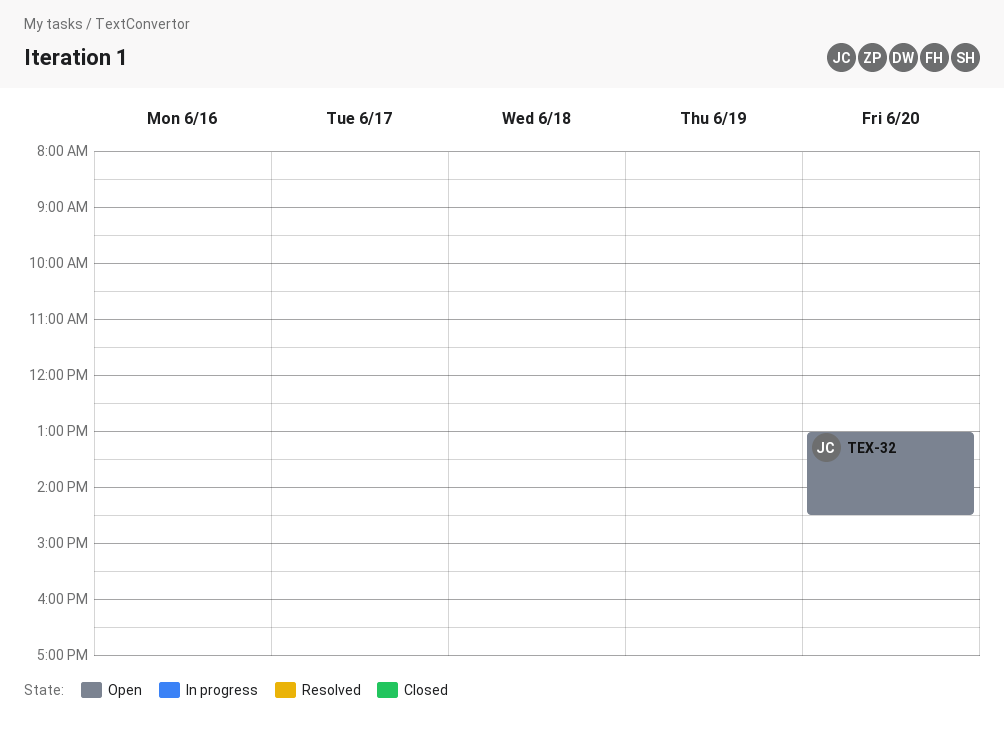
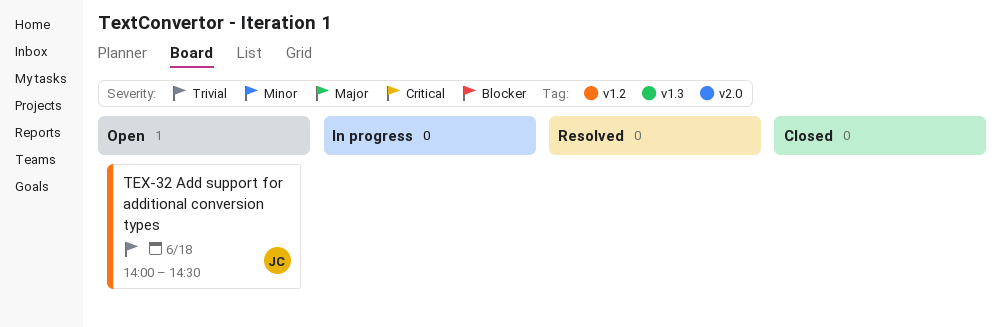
TEX-32, day: Jun 20 -> Jun 18
TEX-32, begins: 13:00 -> 14:00

